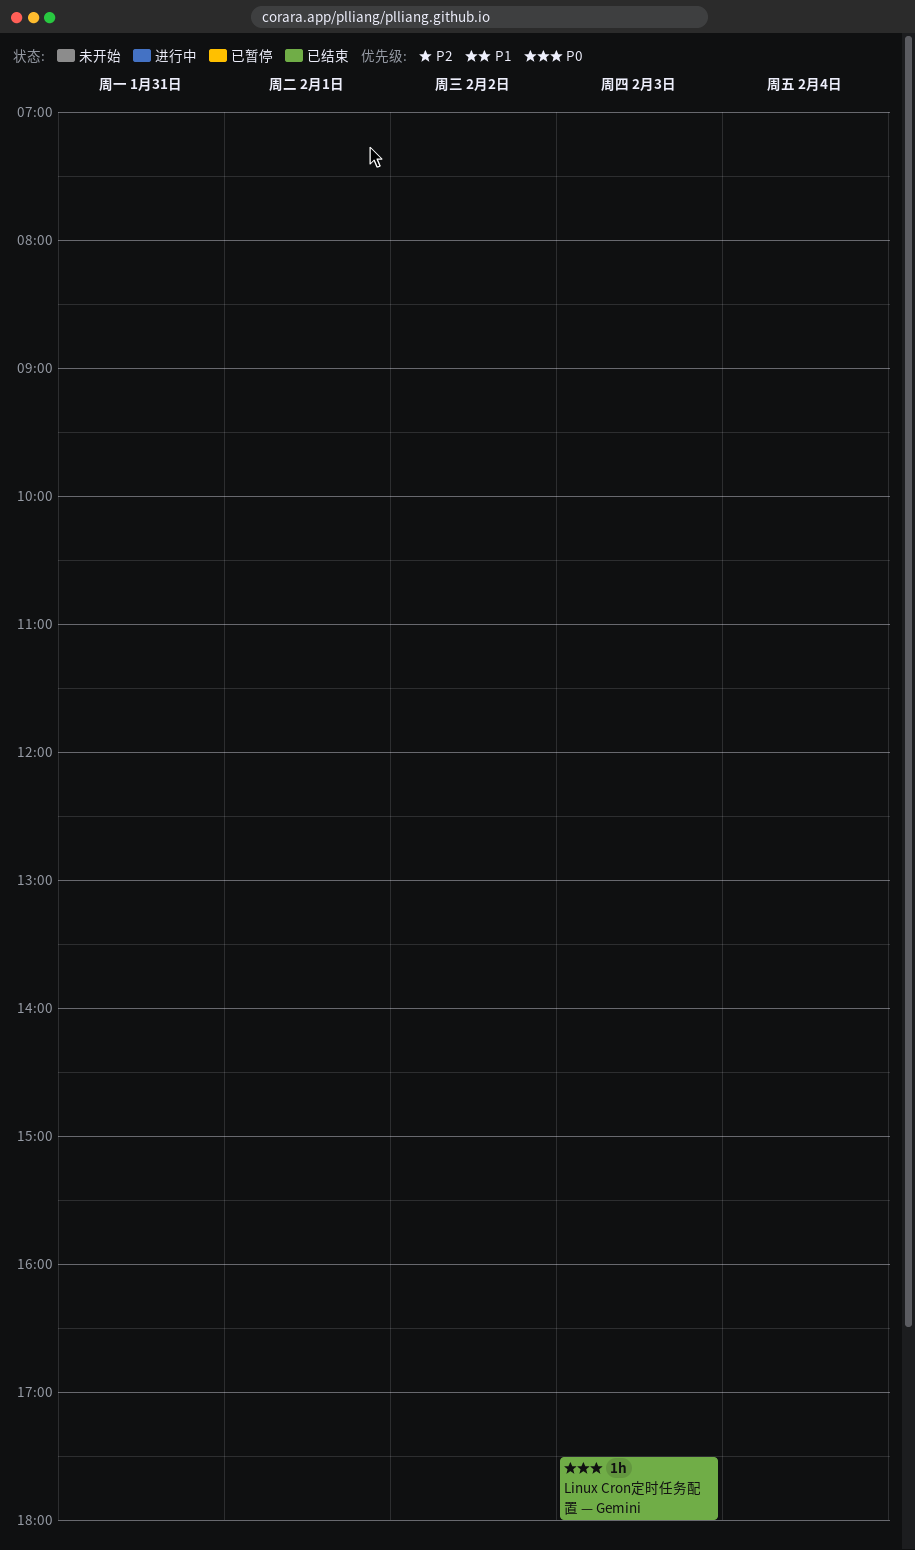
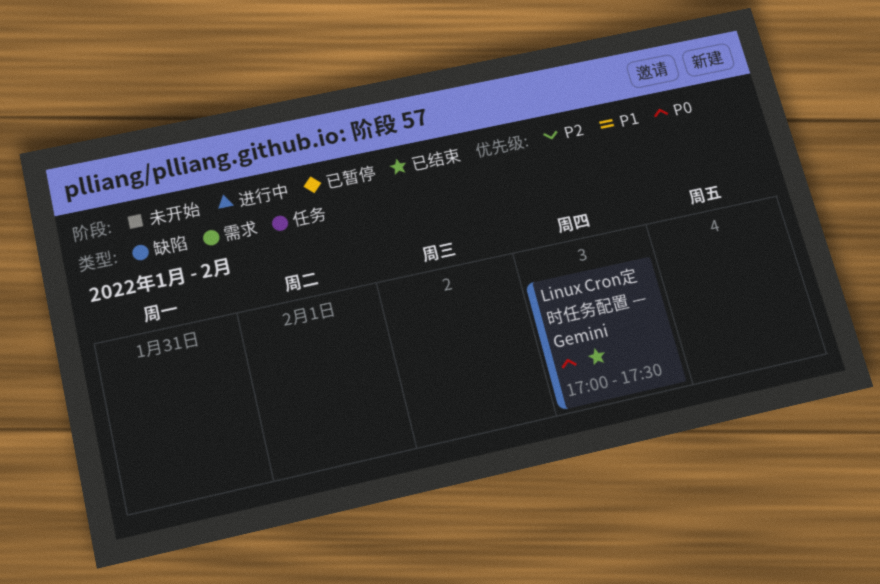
Linux Cron定时任务配置 — Gemini, begins: 17:30 -> 17:00
Linux Cron定时任务配置 — Gemini, ends: 18:00 -> 17:30

